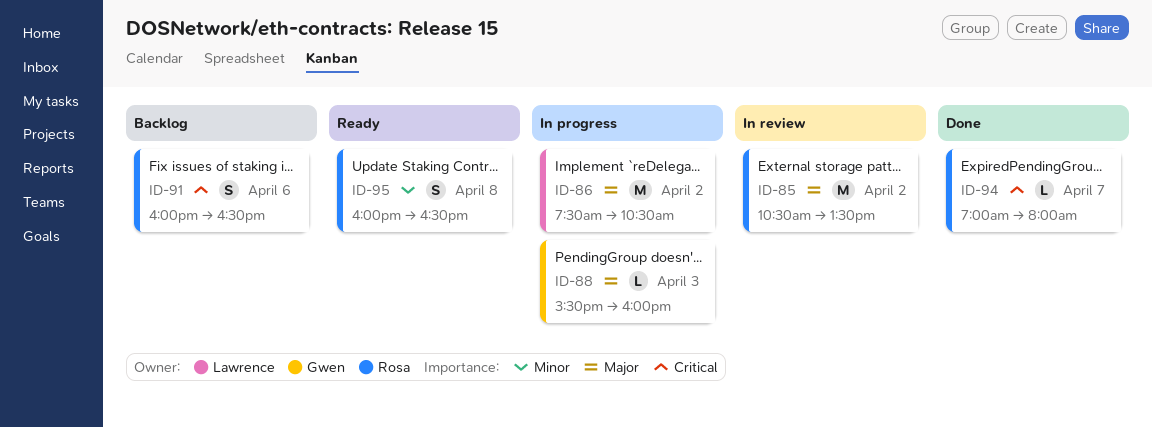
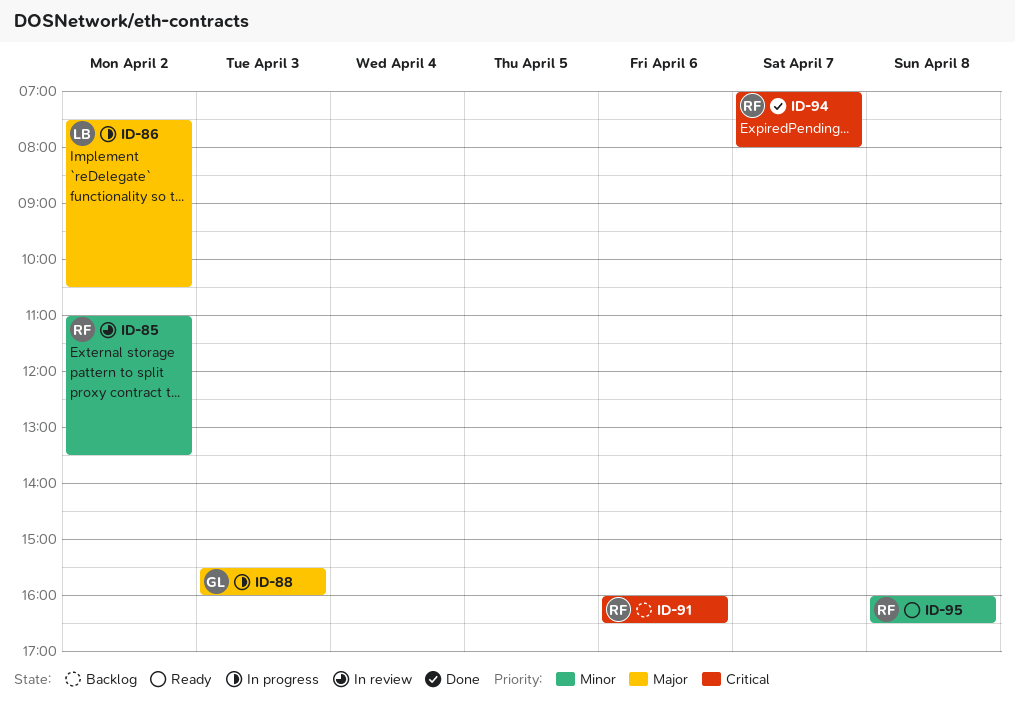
ID-85, priority: Major -> Minor
ID-85, begins: 10:30 -> 11:00

